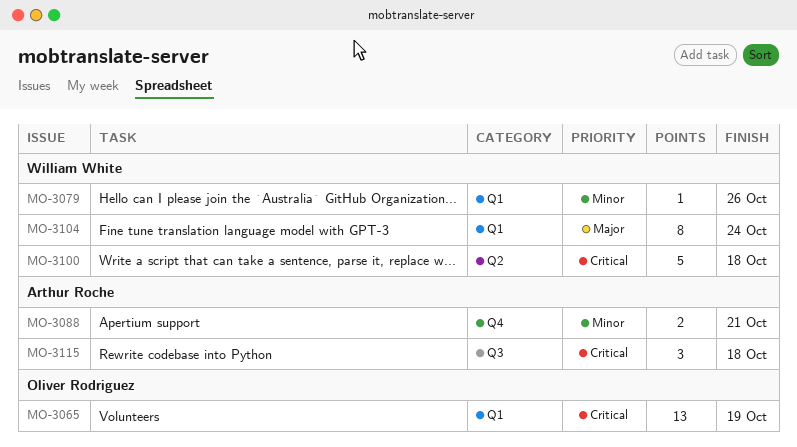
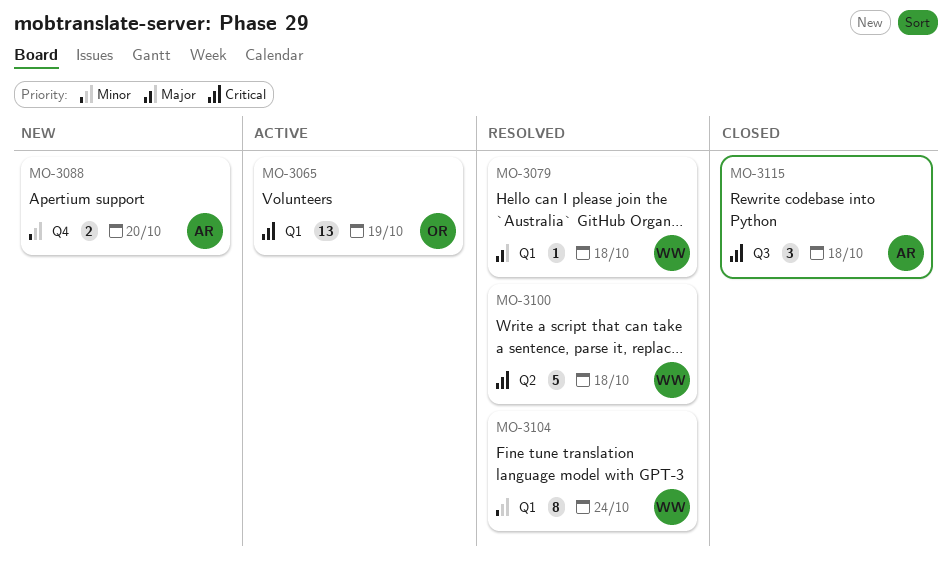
MO-3079, priority: Minor -> Major
MO-3079, due: Oct 26 -> Oct 18
MO-3088, due: Oct 21 -> Oct 20
MO-3104, priority: Major -> Minor

